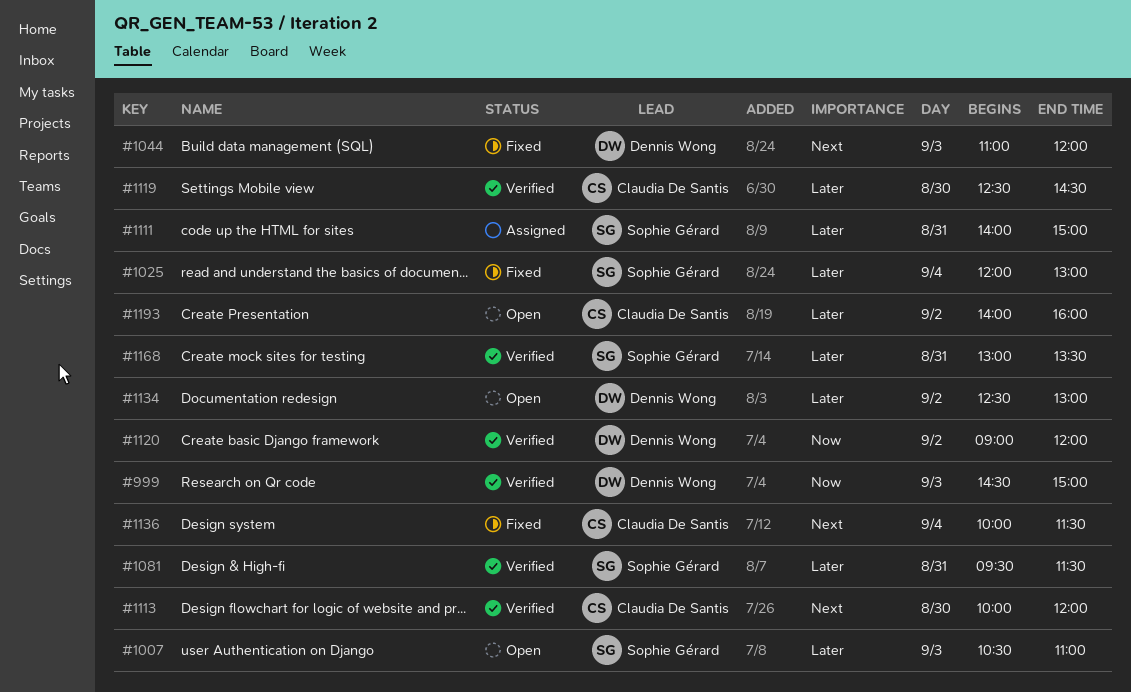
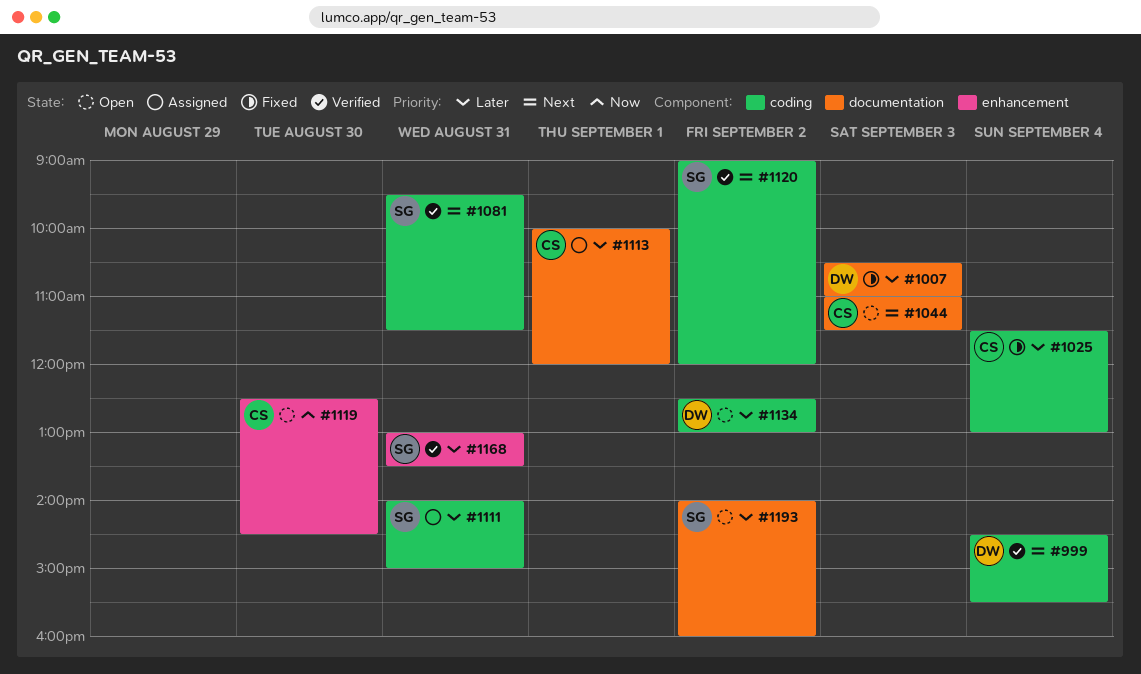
#999, priority: Now -> Next
#999, day: Sep 3 -> Sep 4
#999, ends: 15:00 -> 15:30
#1007, status: Open -> Fixed
#1007, owner: Sophie Gérard -> Dennis Wong
#1025, owner: Sophie Gérard -> Claudia De Santis
#1025, begins: 12:00 -> 11:30
#1044, status: Fixed -> Open
#1044, owner: Dennis Wong -> Claudia De Santis
#1044, ends: 12:00 -> 11:30
#1081, priority: Later -> Next
#1113, status: Verified -> Assigned
#1113, priority: Next -> Later
#1113, day: Aug 30 -> Sep 1
#1119, status: Verified -> Open
#1119, priority: Later -> Now
#1120, owner: Dennis Wong -> Sophie Gérard
#1120, priority: Now -> Next
#1136: present -> none
#1193, owner: Claudia De Santis -> Sophie Gérard

